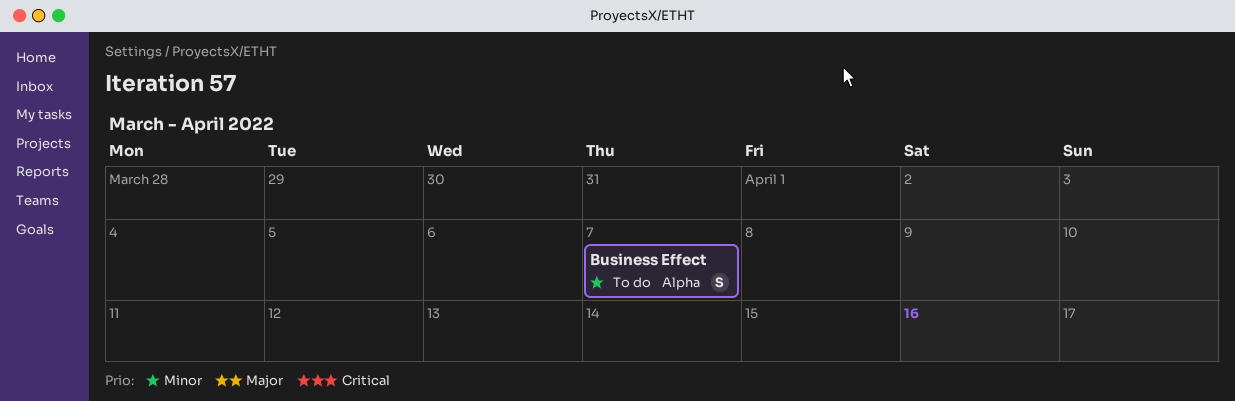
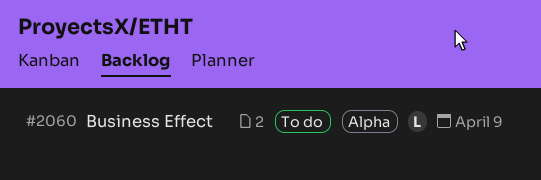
Business Effect, estimate: S -> L
Business Effect, due: Apr 7 -> Apr 9

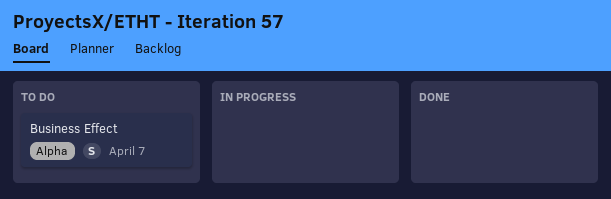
Business Effect, estimate: L -> S
Business Effect, due: Apr 9 -> Apr 7

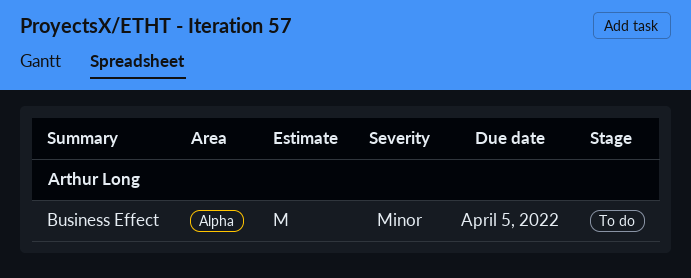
Business Effect, estimate: S -> M
Business Effect, due: Apr 7 -> Apr 5

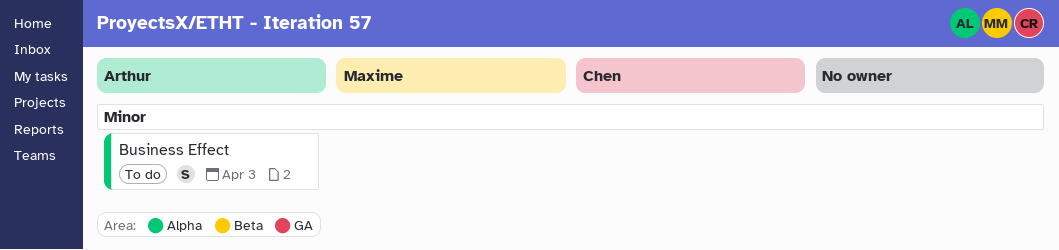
Business Effect, estimate: M -> S
Business Effect, due: Apr 5 -> Apr 3

